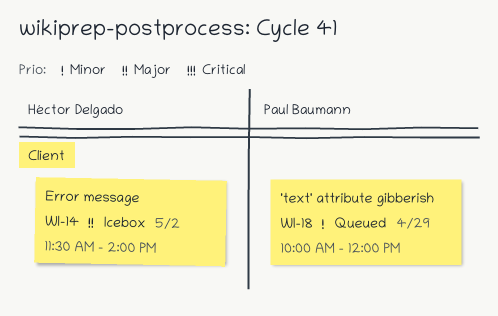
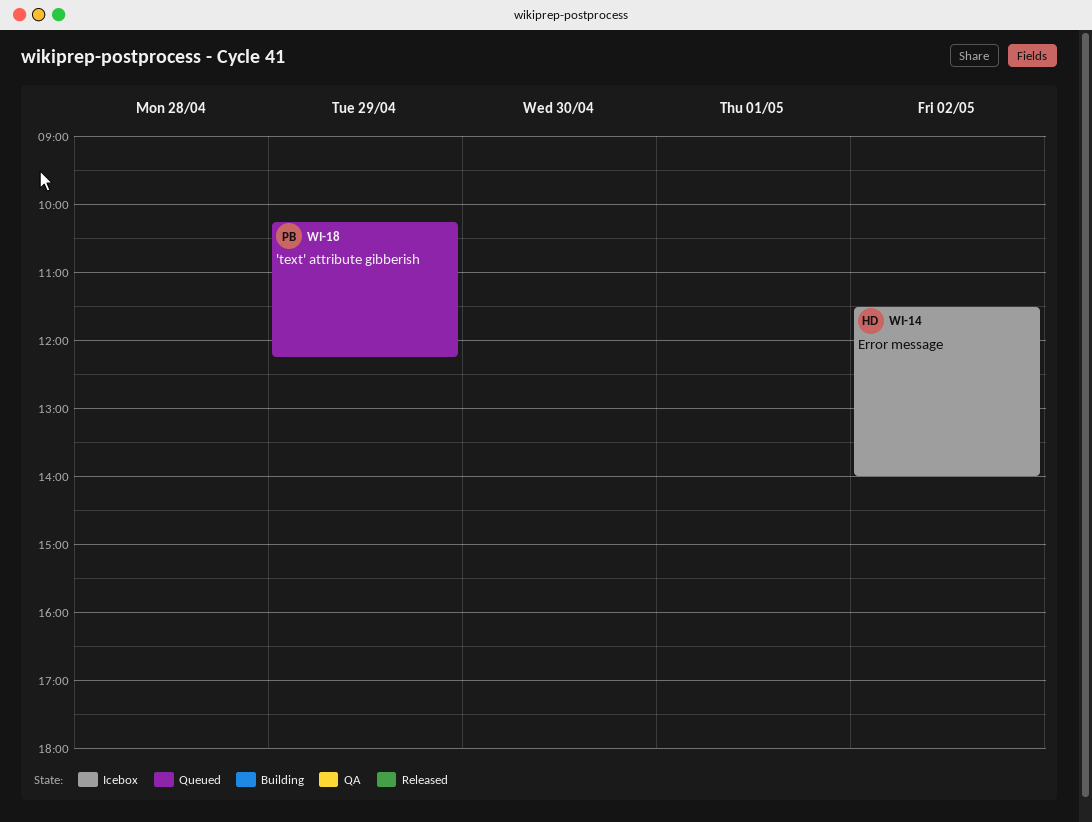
WI-18, begins: 10:00 -> 10:15
WI-18, ends: 12:00 -> 12:15

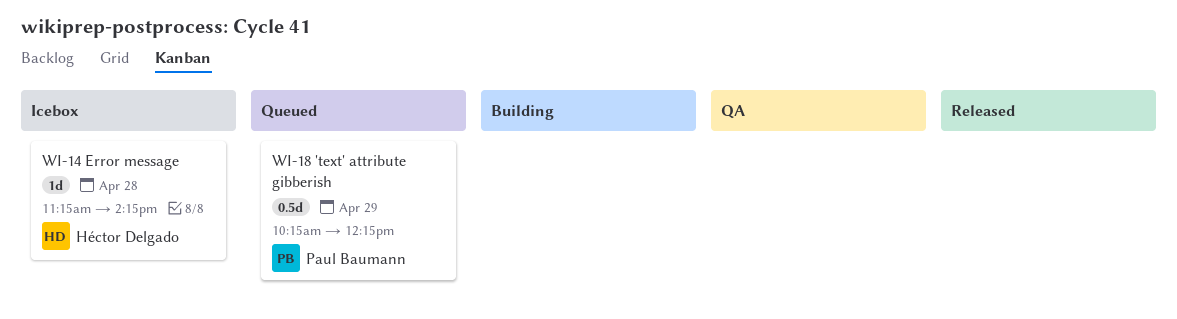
WI-14, day: May 2 -> Apr 28
WI-14, begins: 11:30 -> 11:15
WI-14, ends: 14:00 -> 14:15

